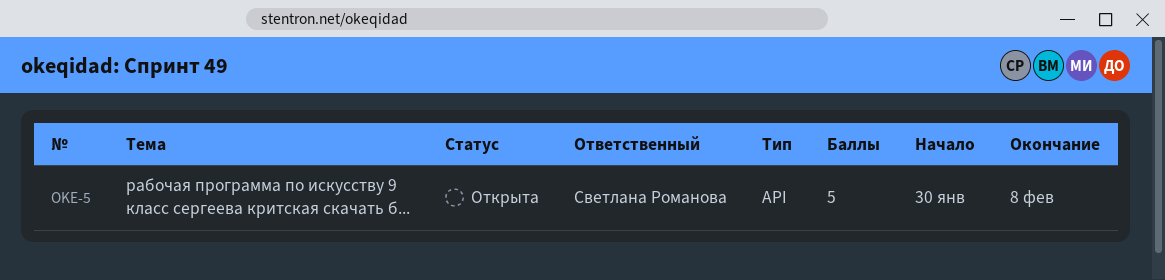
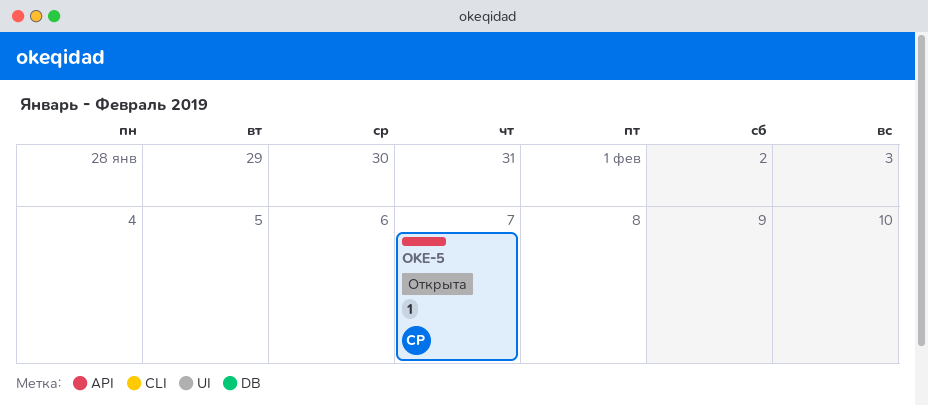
OKE-5, estimate: 5 -> 1
OKE-5, due: Feb 8 -> Feb 7

